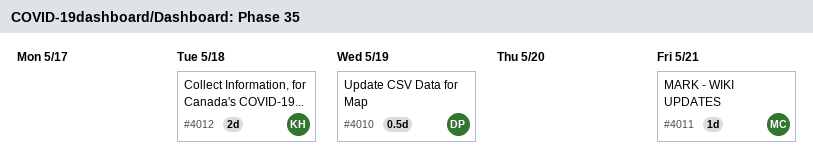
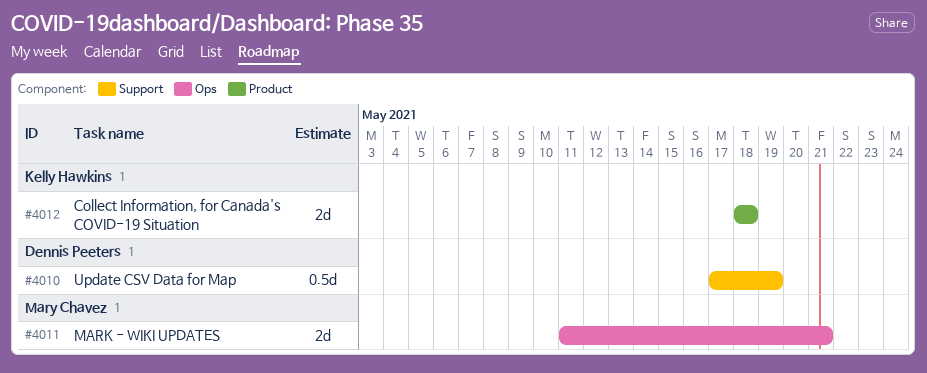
#4011, estimate: 1d -> 2d

